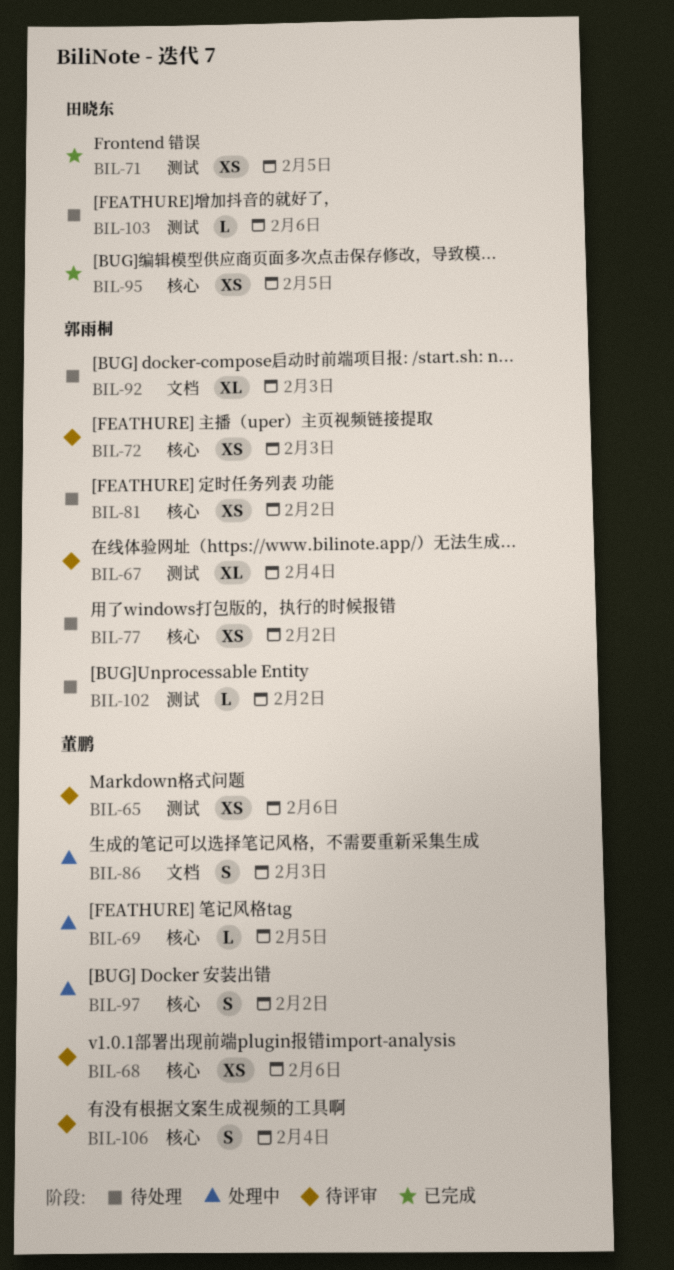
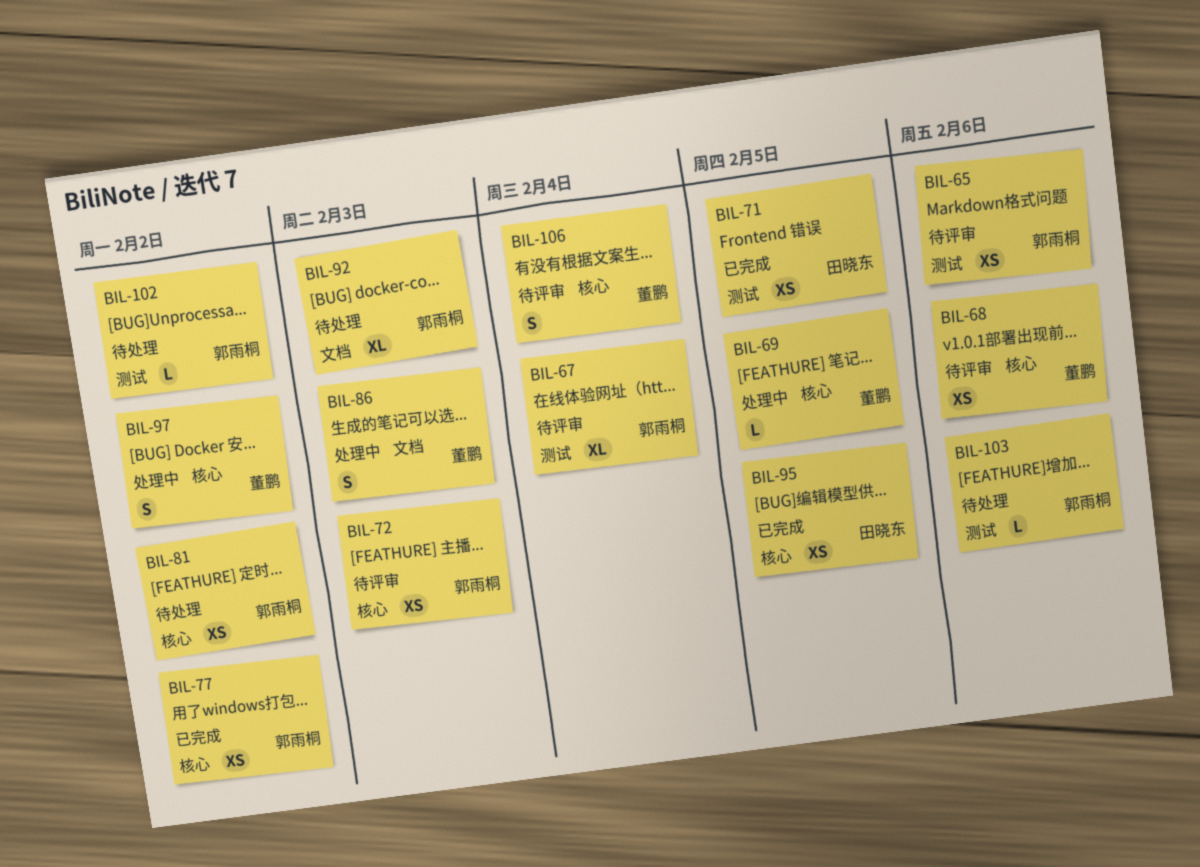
BIL-65, owner: 董鹏 -> 郭雨桐
BIL-77, status: 待处理 -> 已完成
BIL-103, owner: 田晓东 -> 郭雨桐

